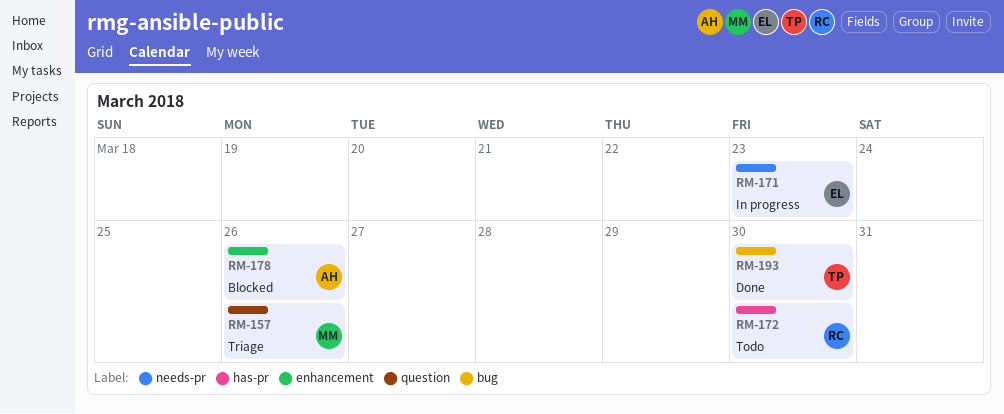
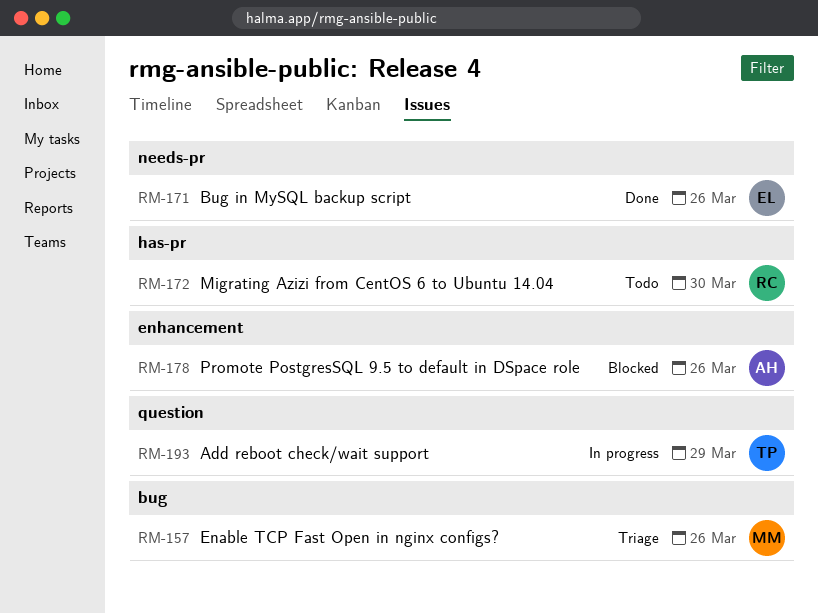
RM-157, label: question -> bug
RM-171, status: In progress -> Done
RM-171, due: Mar 23 -> Mar 26
RM-193, status: Done -> In progress
RM-193, label: bug -> question
RM-193, due: Mar 30 -> Mar 29

